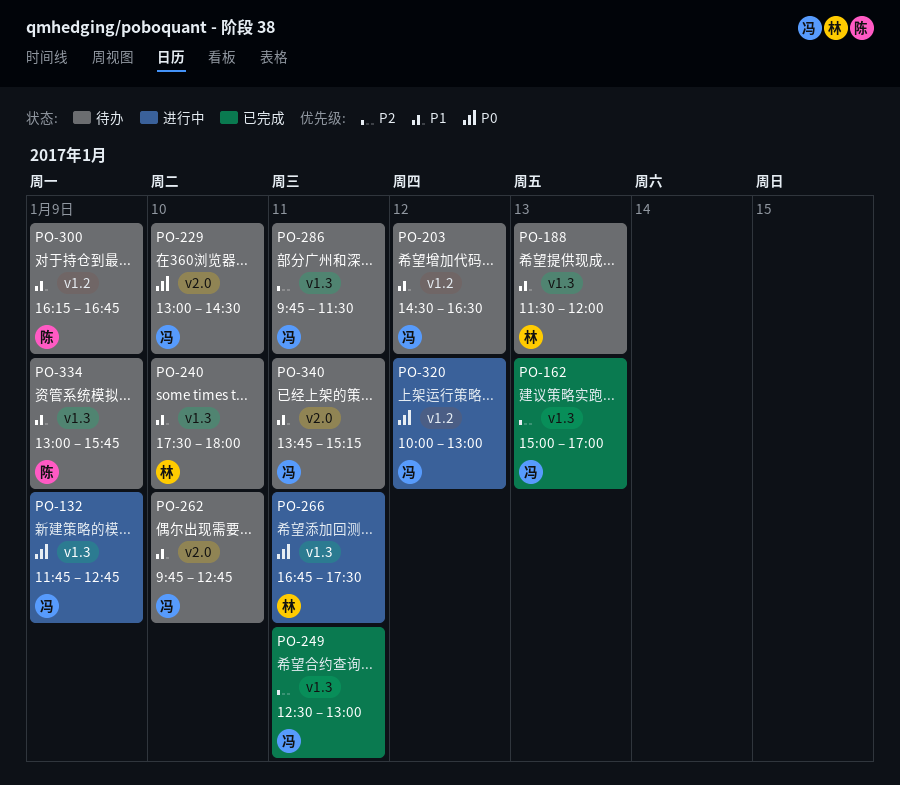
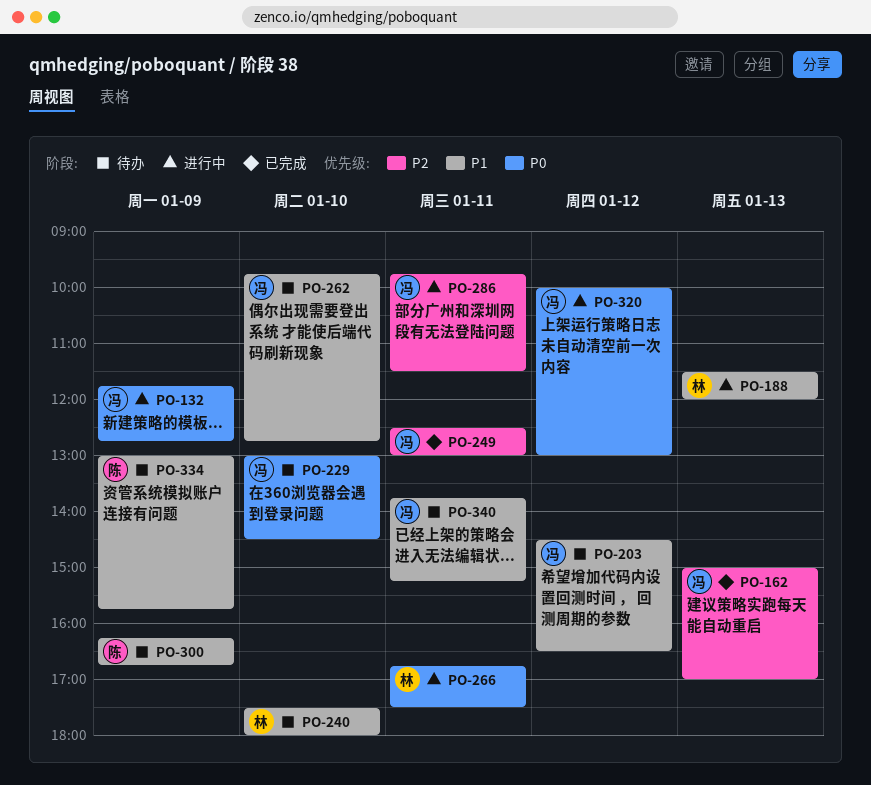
PO-188, status: 待办 -> 进行中
PO-286, status: 待办 -> 进行中

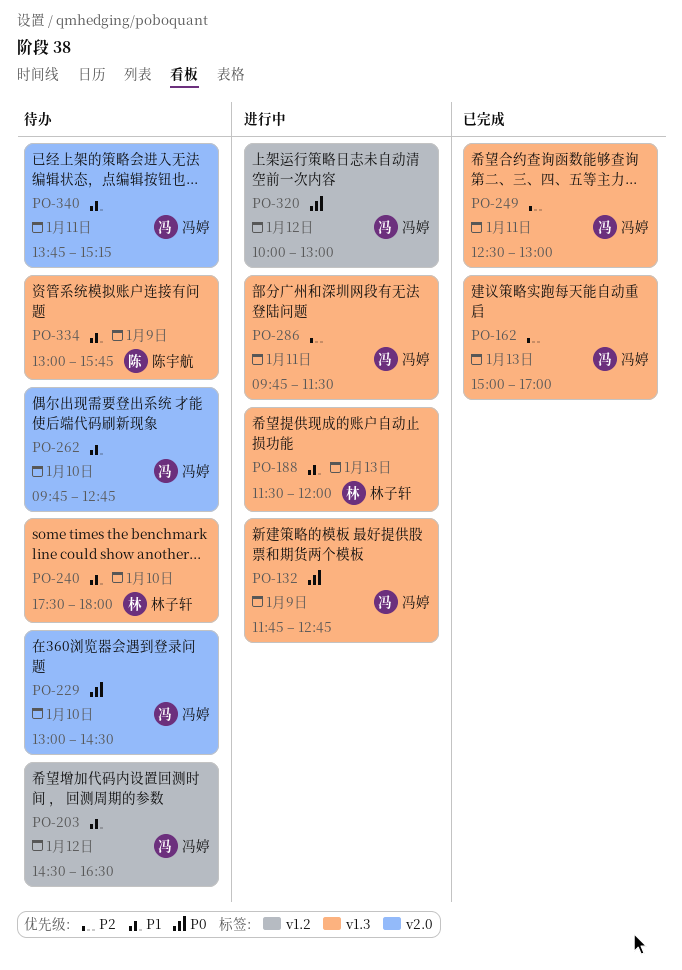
PO-266: present -> none
PO-300: present -> none

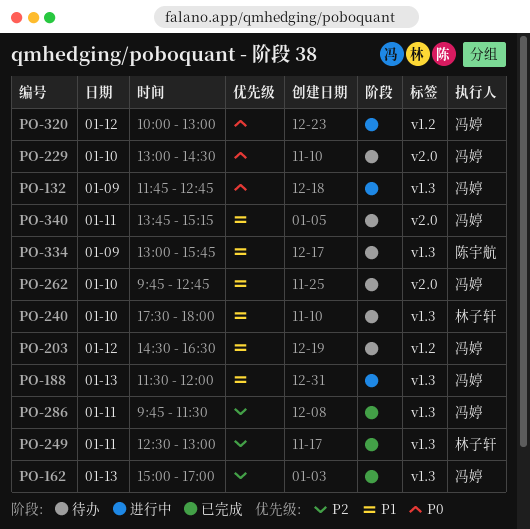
PO-188, owner: 林子轩 -> 冯婷
PO-249, owner: 冯婷 -> 林子轩
PO-286, status: 进行中 -> 已完成

